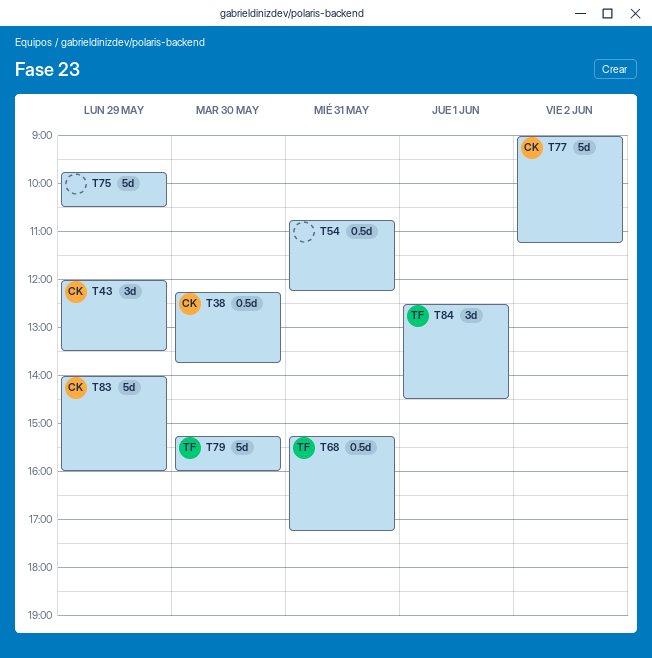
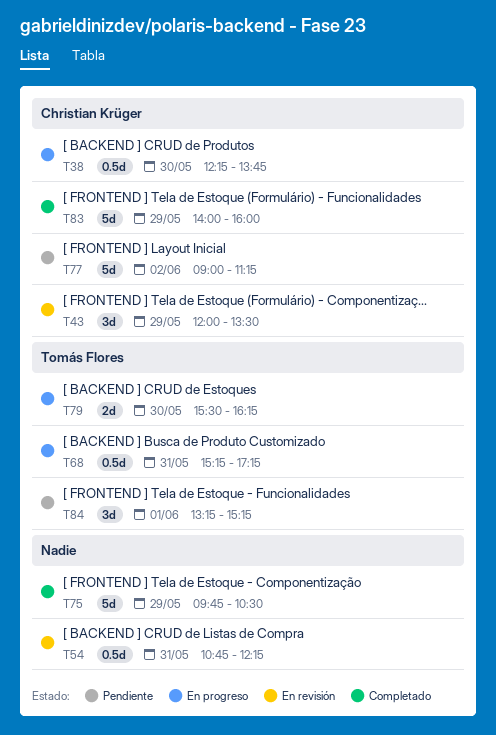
T79, estimate: 5d -> 2d
T79, begins: 15:15 -> 15:30
T79, ends: 16:00 -> 16:15
T84, begins: 12:30 -> 13:15
T84, ends: 14:30 -> 15:15

